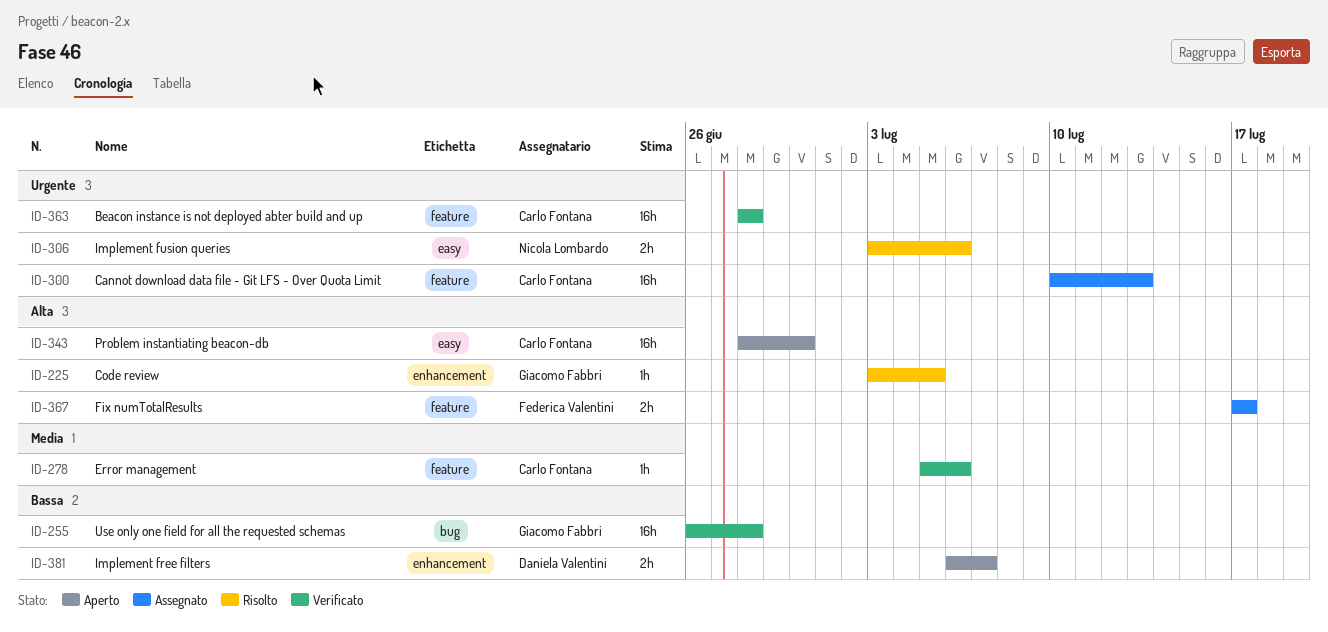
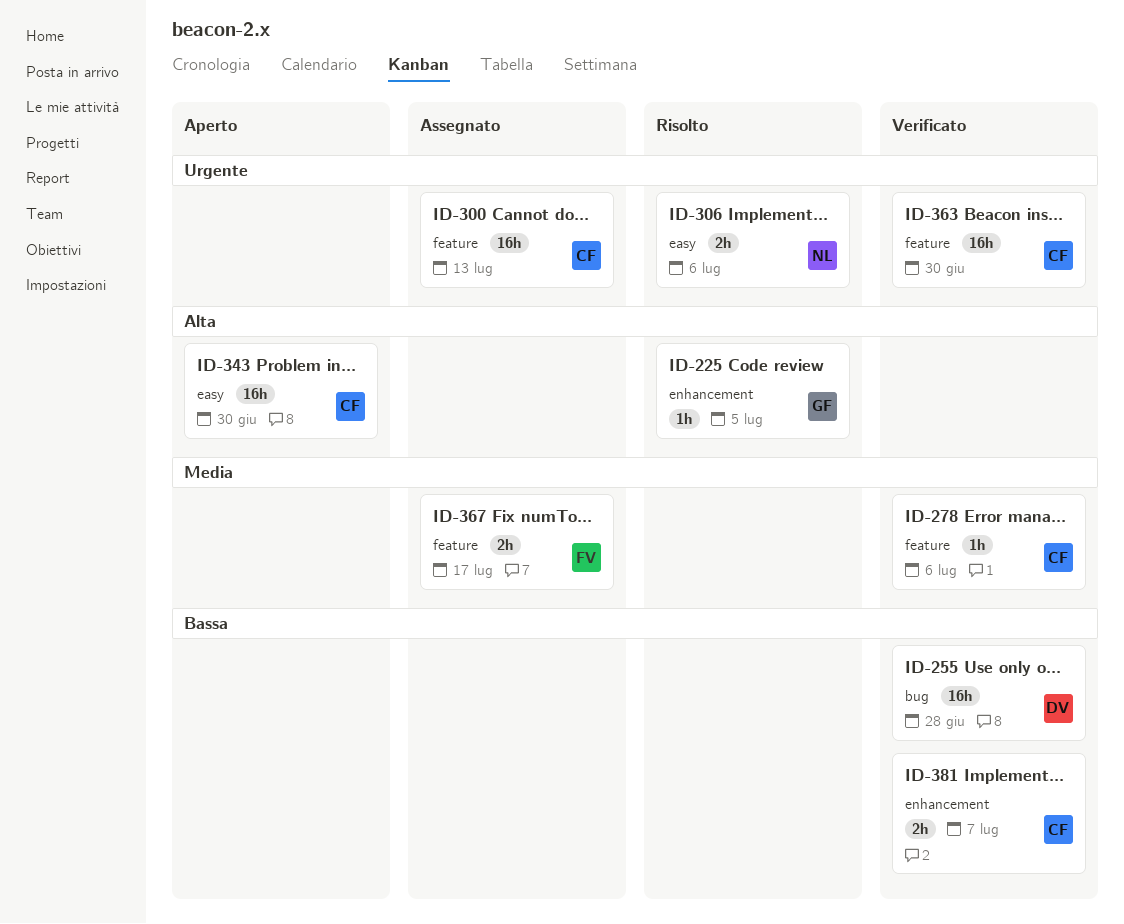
ID-255, owner: Giacomo Fabbri -> Daniela Valentini
ID-363, due: Jun 28 -> Jun 30
ID-367, priority: Alta -> Media
ID-381, status: Aperto -> Verificato
ID-381, owner: Daniela Valentini -> Carlo Fontana

